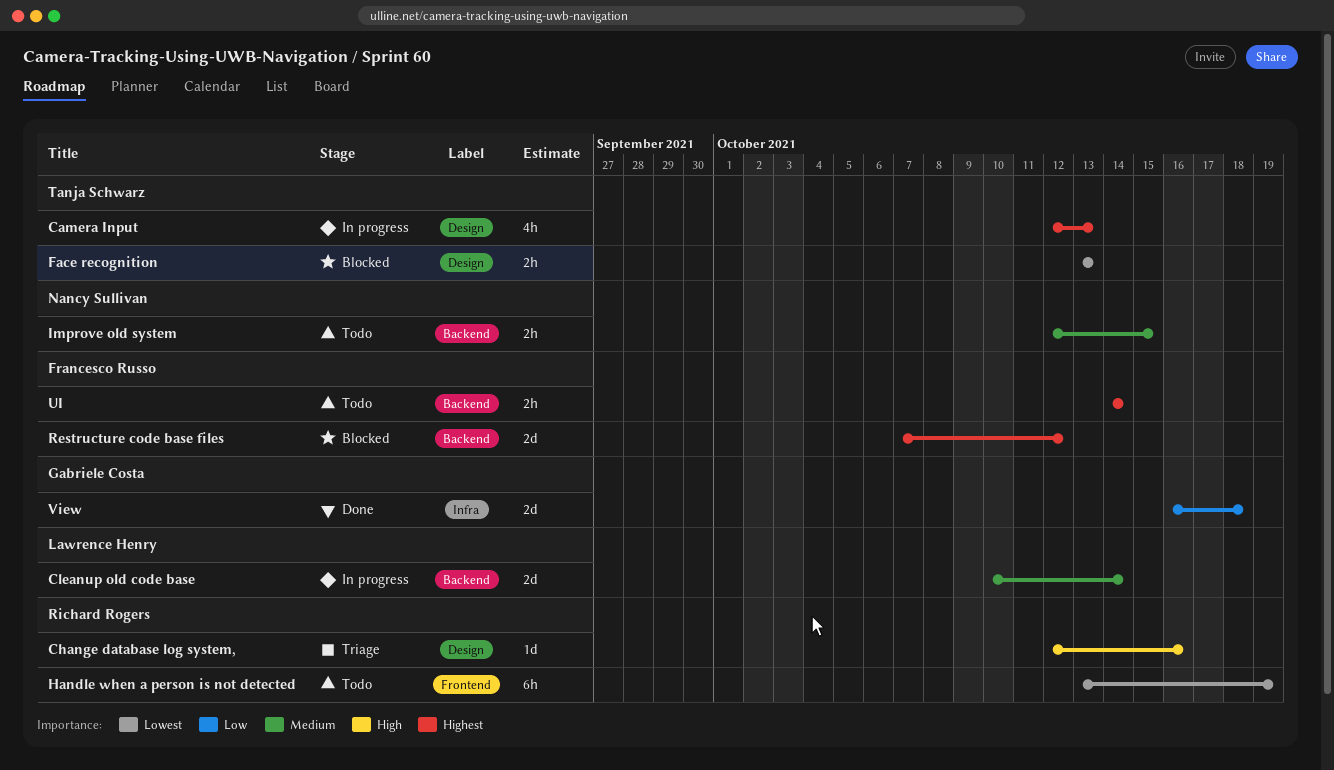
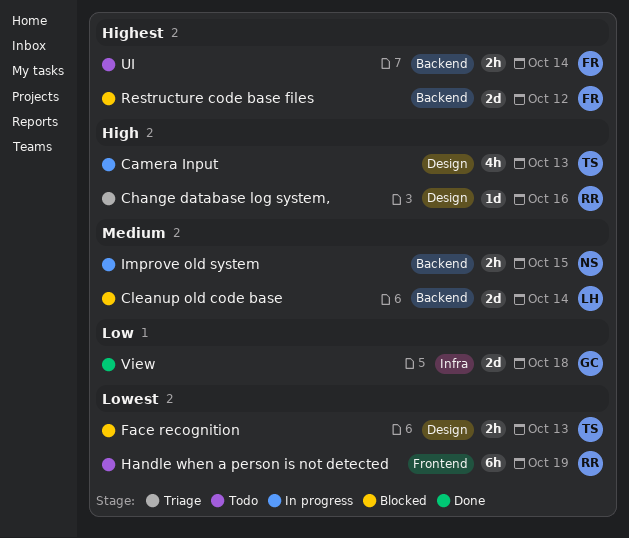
Camera Input, priority: Highest -> High
Cleanup old code base, status: In progress -> Blocked
Improve old system, status: Todo -> In progress

